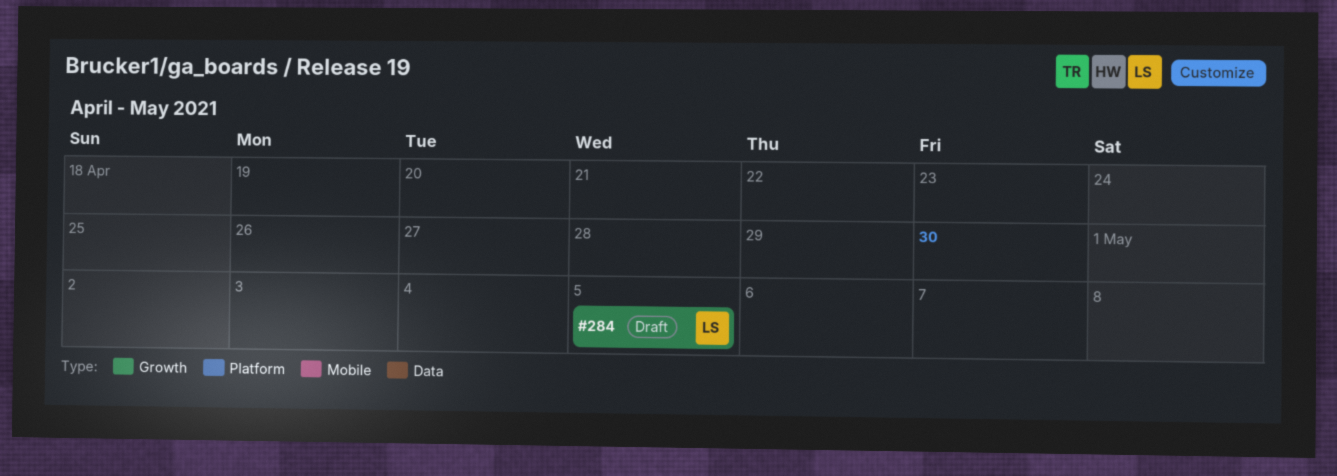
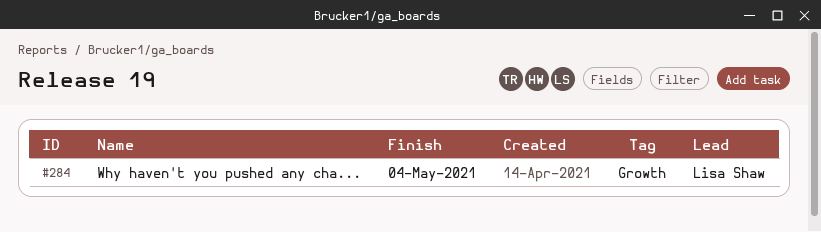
#284, due: May 5 -> May 4

